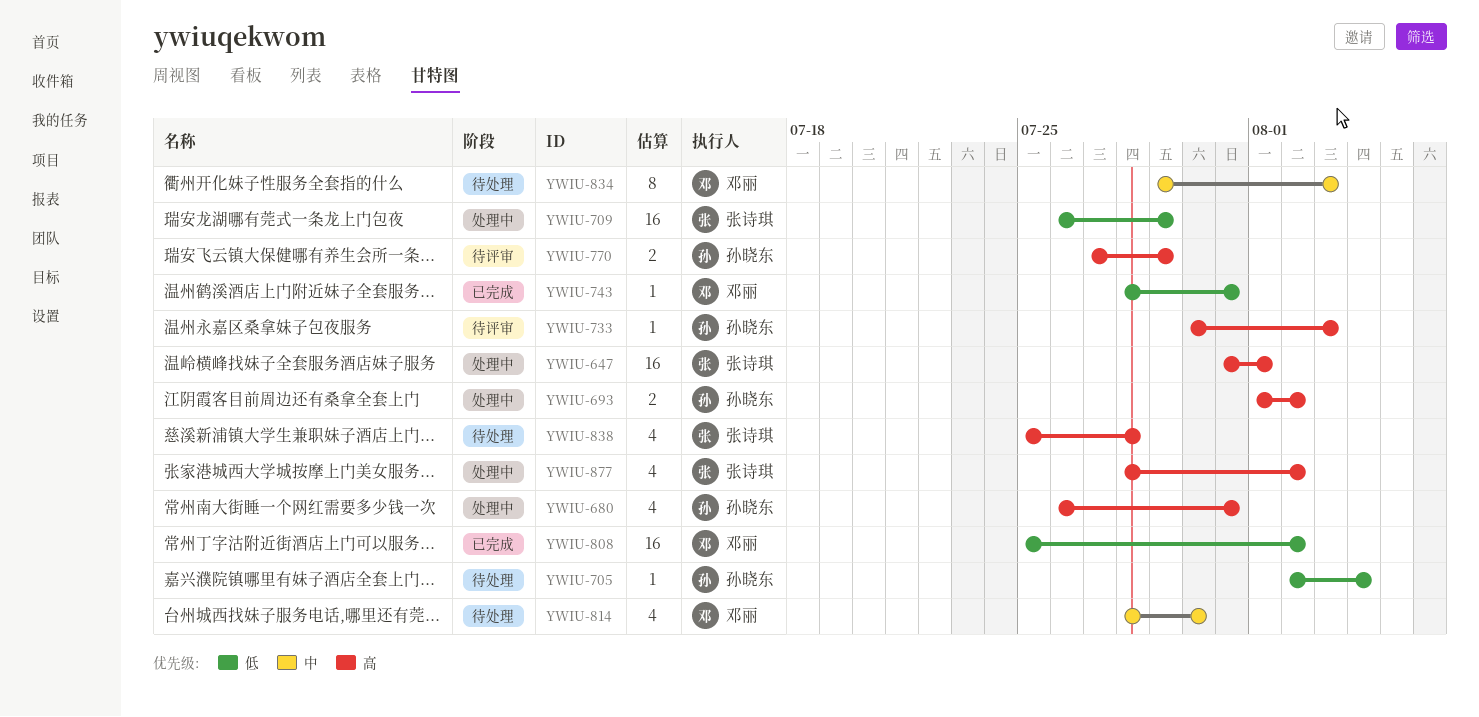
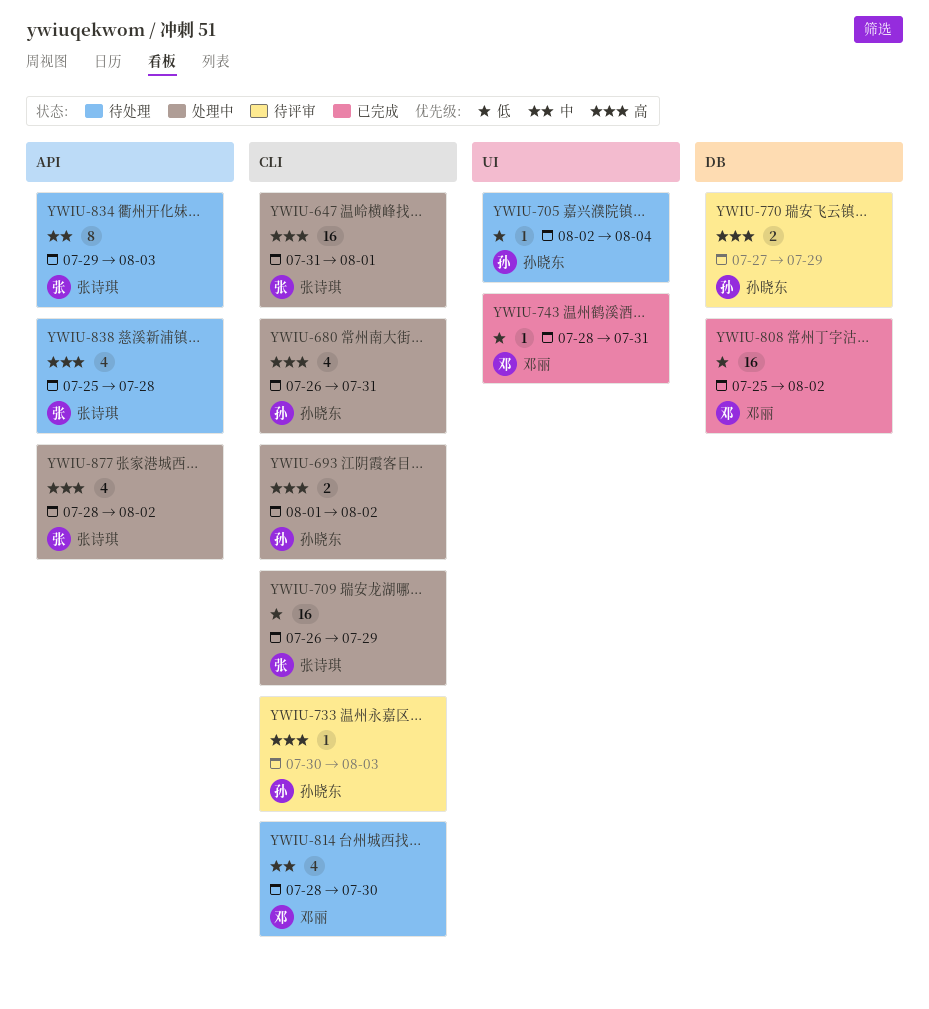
YWIU-834, owner: 邓丽 -> 张诗琪

